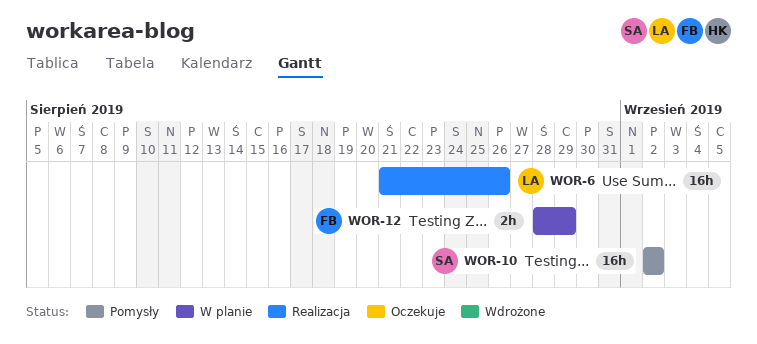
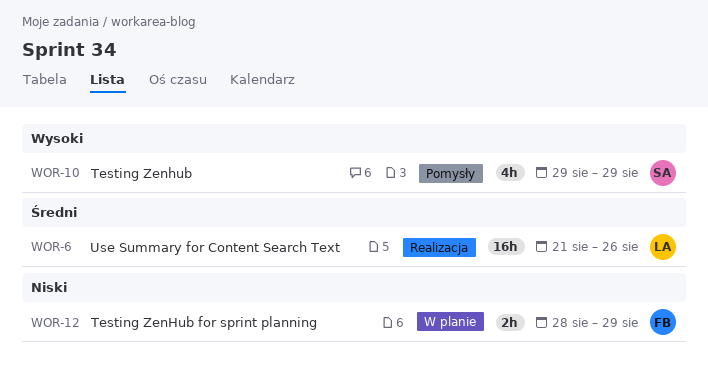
WOR-10, estimate: 16h -> 4h
WOR-10, start: Sep 2 -> Aug 29
WOR-10, due: Sep 2 -> Aug 29

